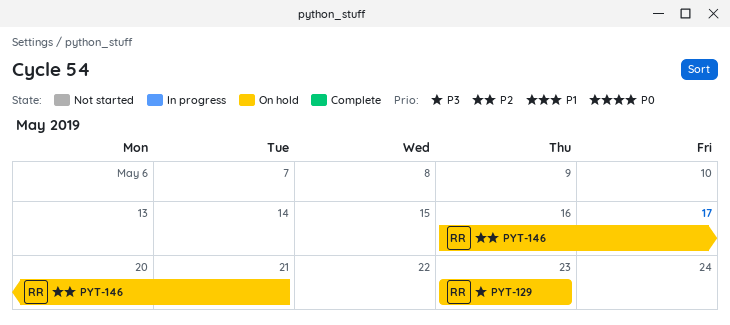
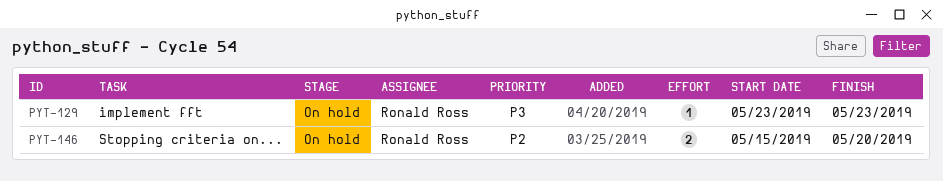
PYT-146, start: May 16 -> May 15
PYT-146, due: May 21 -> May 20

